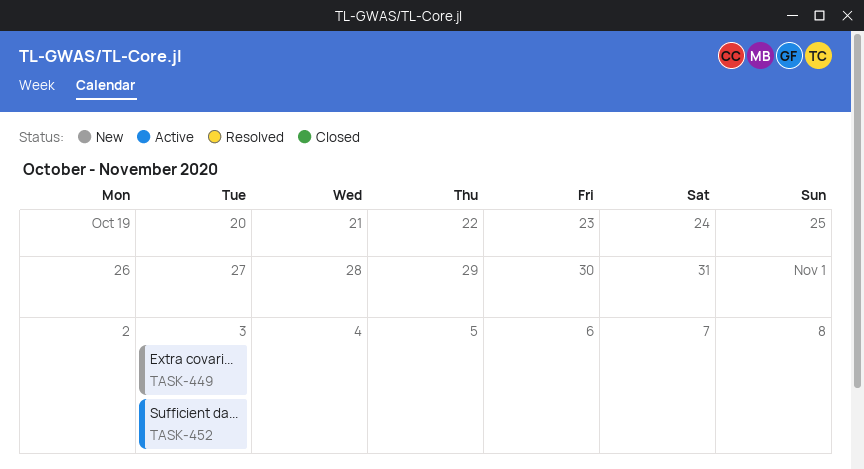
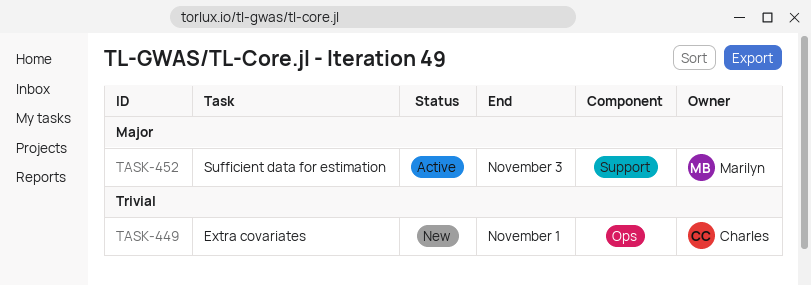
TASK-449, due: Nov 3 -> Nov 1

